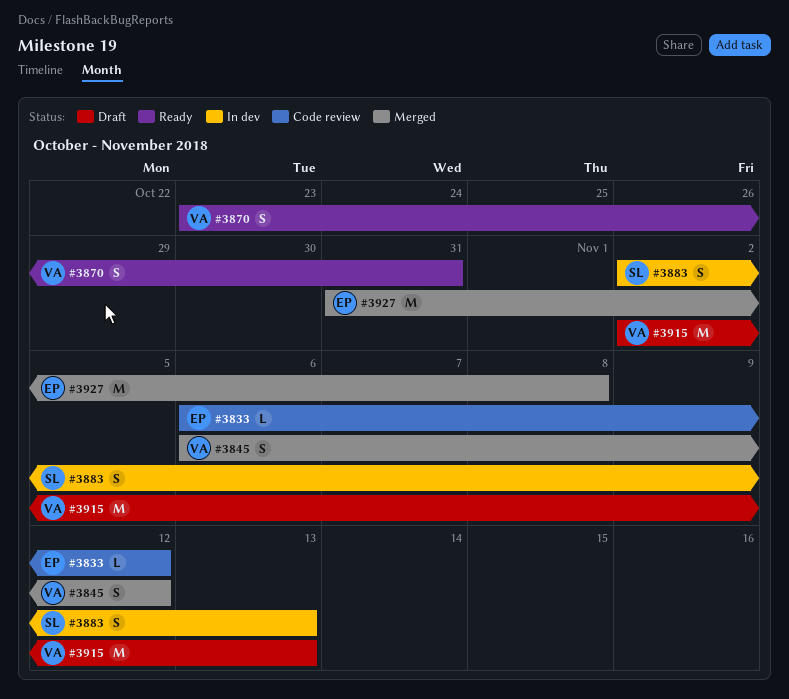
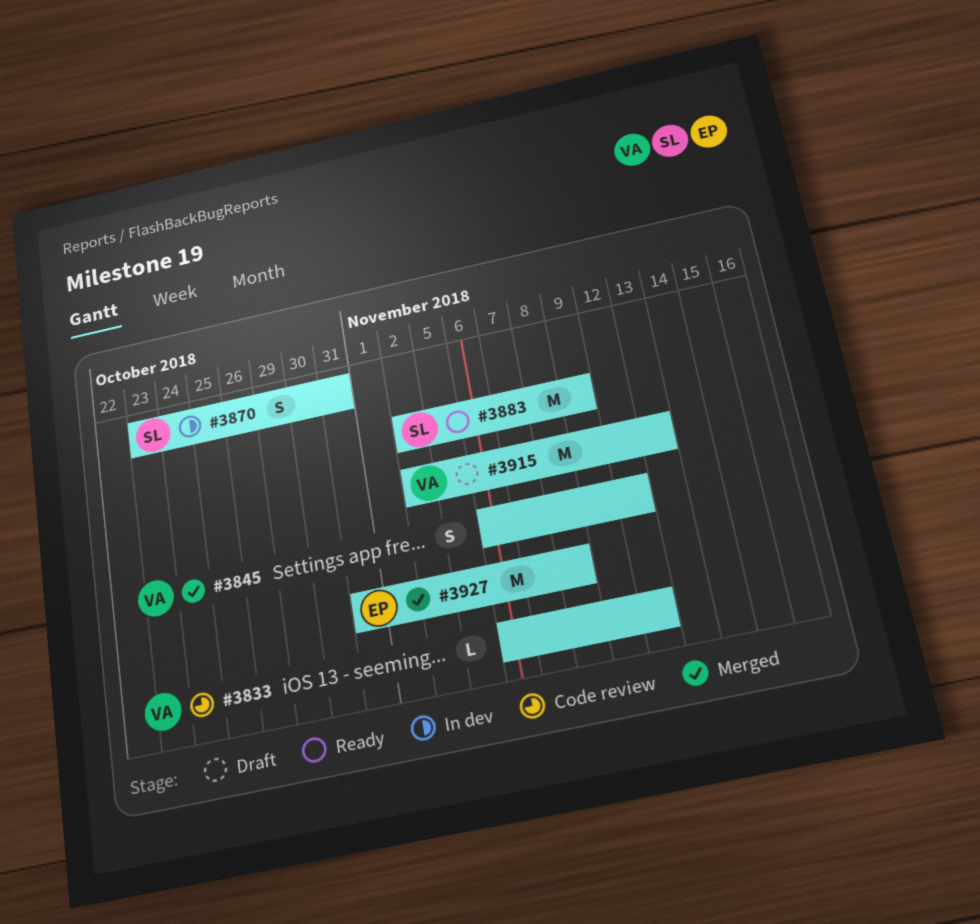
#3833, owner: EP -> VA
#3870, status: Ready -> In dev
#3870, owner: VA -> SL
#3883, status: In dev -> Ready
#3883, estimate: S -> M
#3883, due: Nov 13 -> Nov 9

